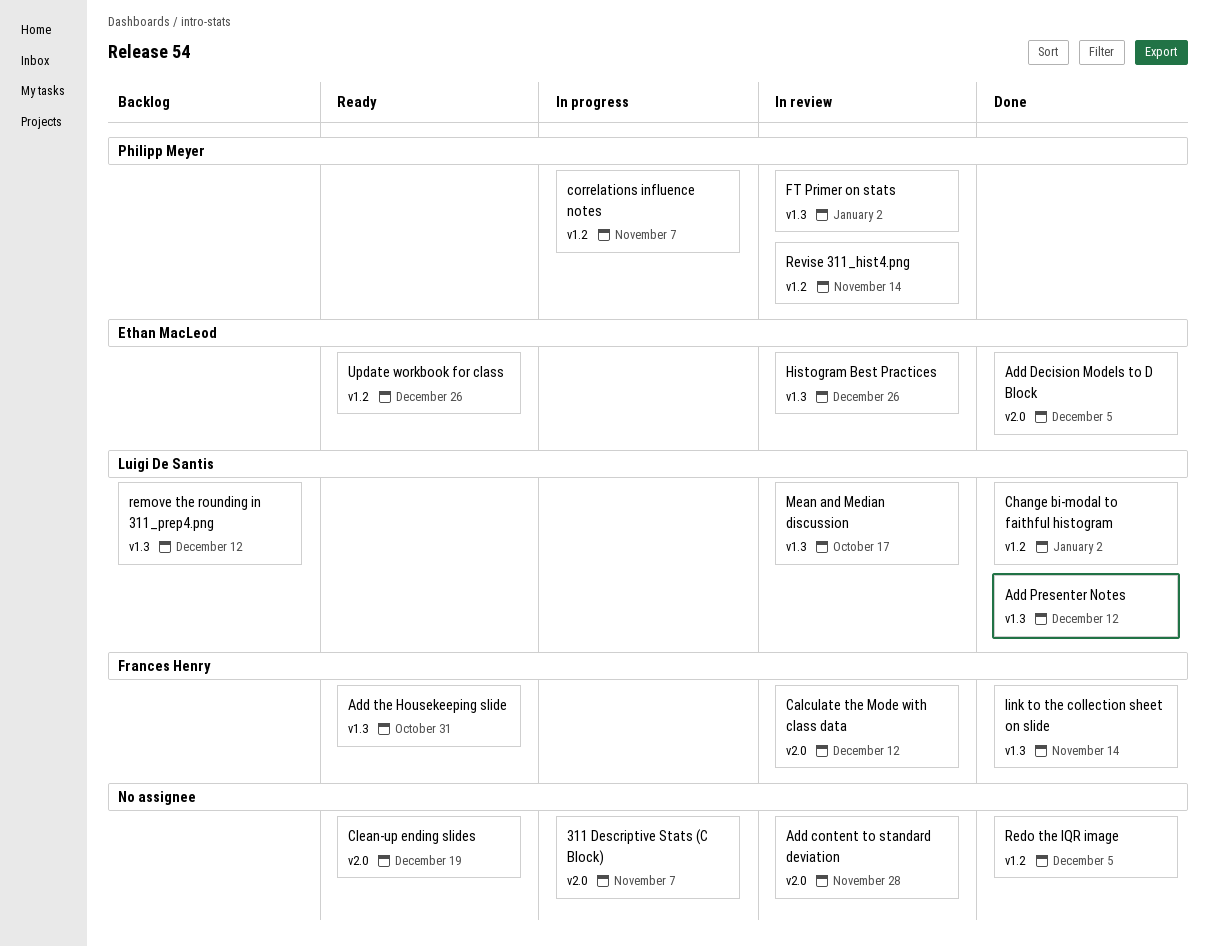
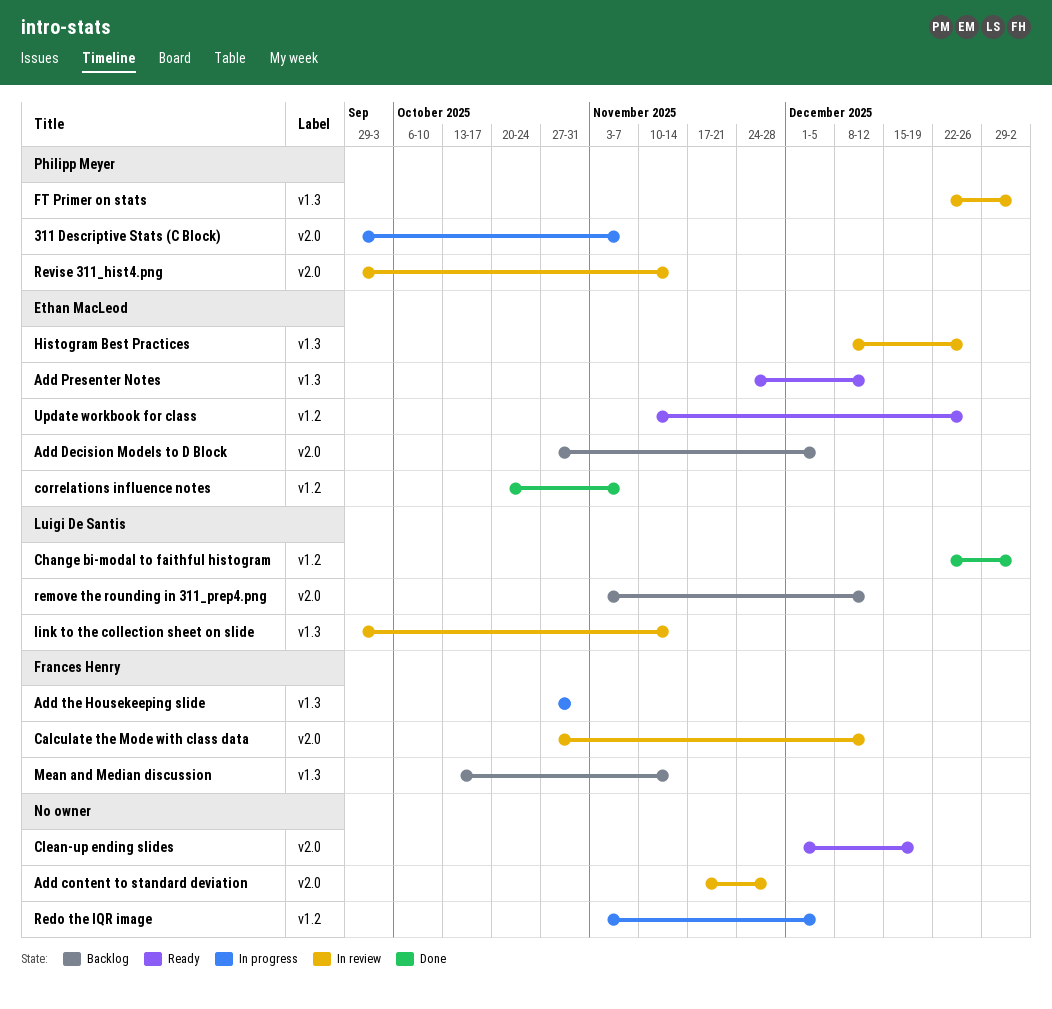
311 Descriptive Stats (C Block), owner: none -> Philipp Meyer
Add Decision Models to D Block, status: Done -> Backlog
Add Presenter Notes, status: Done -> Ready
Add Presenter Notes, owner: Luigi De Santis -> Ethan MacLeod
Add the Housekeeping slide, status: Ready -> In progress
correlations influence notes, status: In progress -> Done
correlations influence notes, owner: Philipp Meyer -> Ethan MacLeod
link to the collection sheet on slide, status: Done -> In review
link to the collection sheet on slide, owner: Frances Henry -> Luigi De Santis
Mean and Median discussion, status: In review -> Backlog
Mean and Median discussion, owner: Luigi De Santis -> Frances Henry
Mean and Median discussion, due: Oct 17 -> Nov 14
Redo the IQR image, status: Done -> In progress
remove the rounding in 311_prep4.png, label: v1.3 -> v2.0
Revise 311_hist4.png, label: v1.2 -> v2.0

